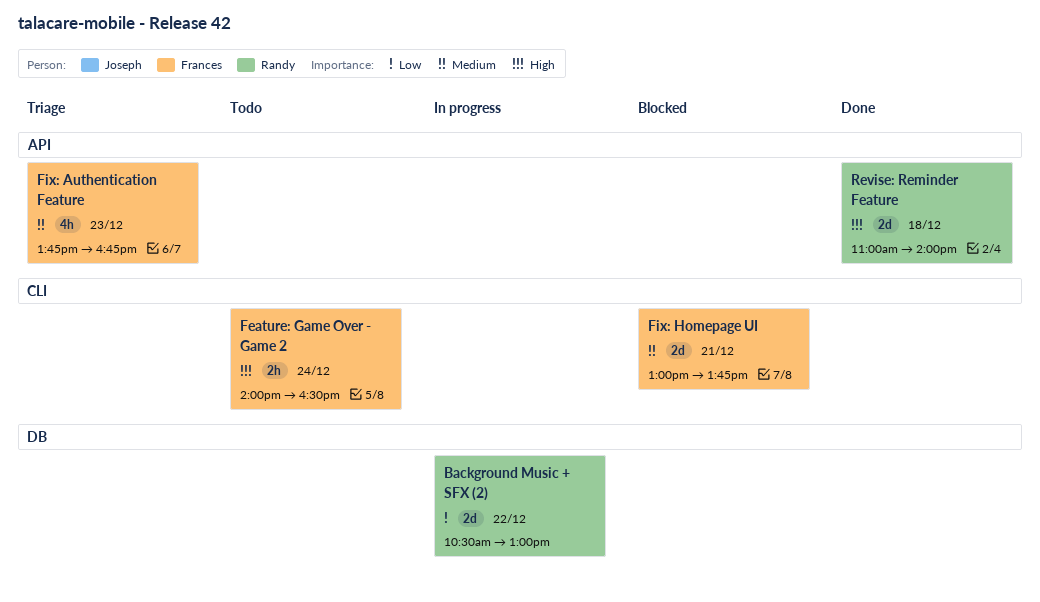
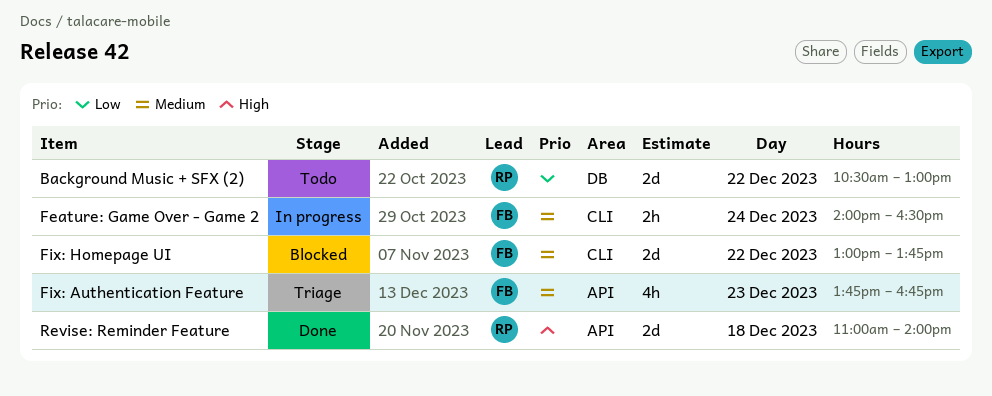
Background Music + SFX (2), status: In progress -> Todo
Feature: Game Over - Game 2, status: Todo -> In progress
Feature: Game Over - Game 2, priority: High -> Medium
Fix: Homepage UI, day: Dec 21 -> Dec 22

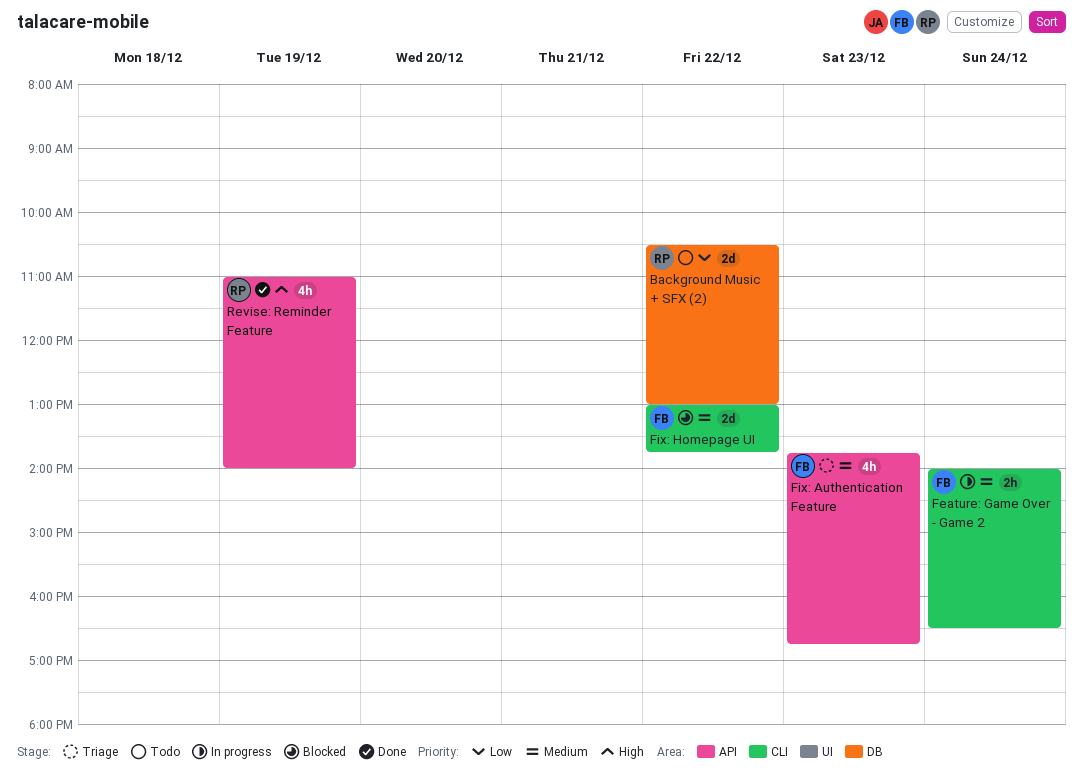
Revise: Reminder Feature, estimate: 2d -> 4h
Revise: Reminder Feature, day: Dec 18 -> Dec 19

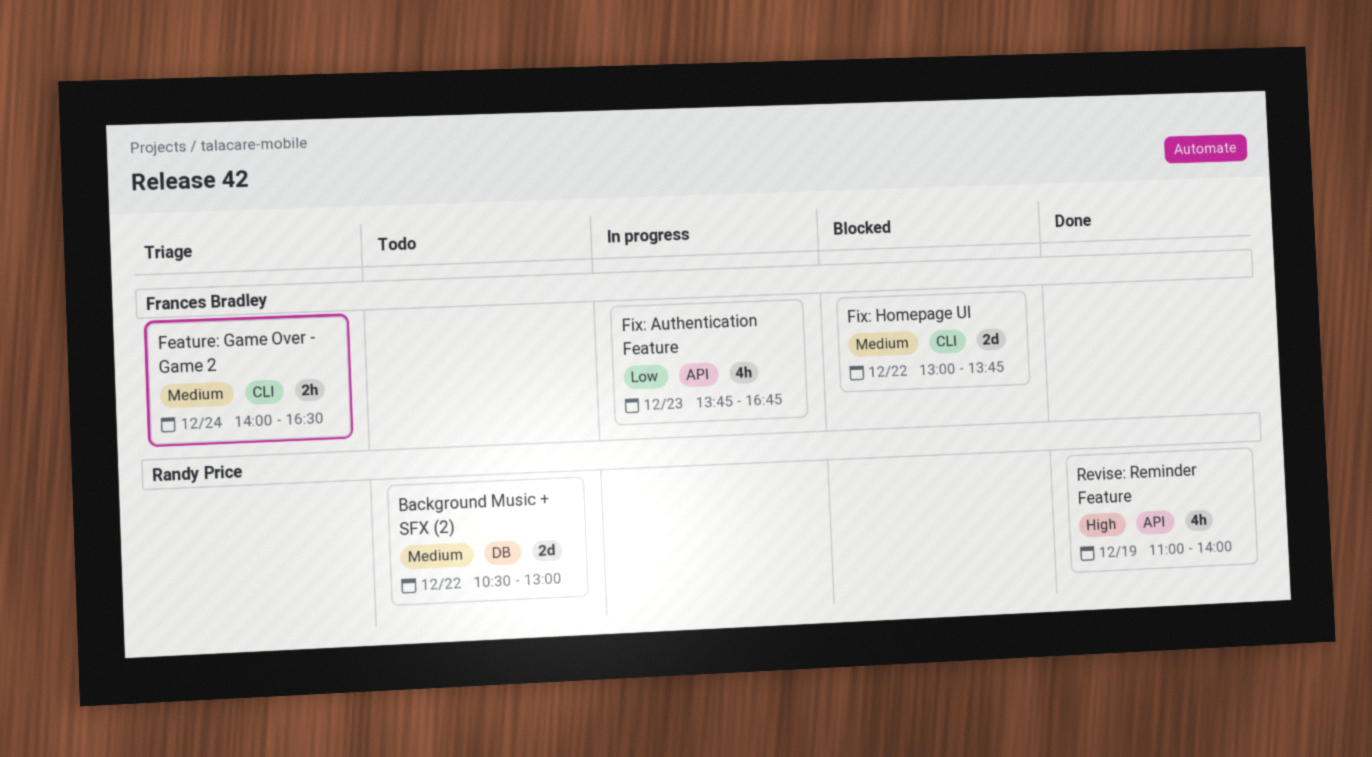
Background Music + SFX (2), priority: Low -> Medium
Feature: Game Over - Game 2, status: In progress -> Triage
Fix: Authentication Feature, status: Triage -> In progress
Fix: Authentication Feature, priority: Medium -> Low

